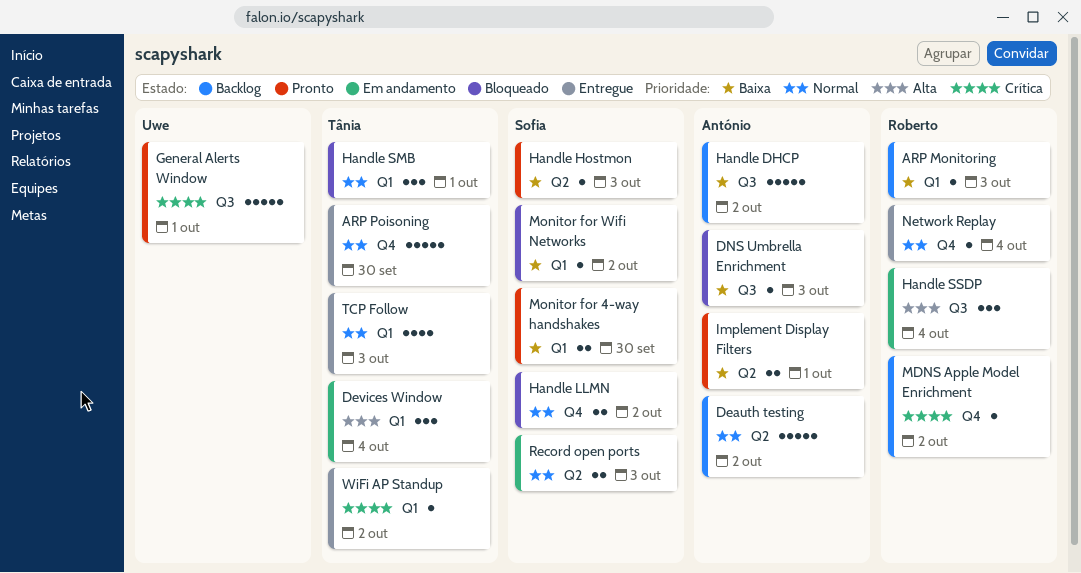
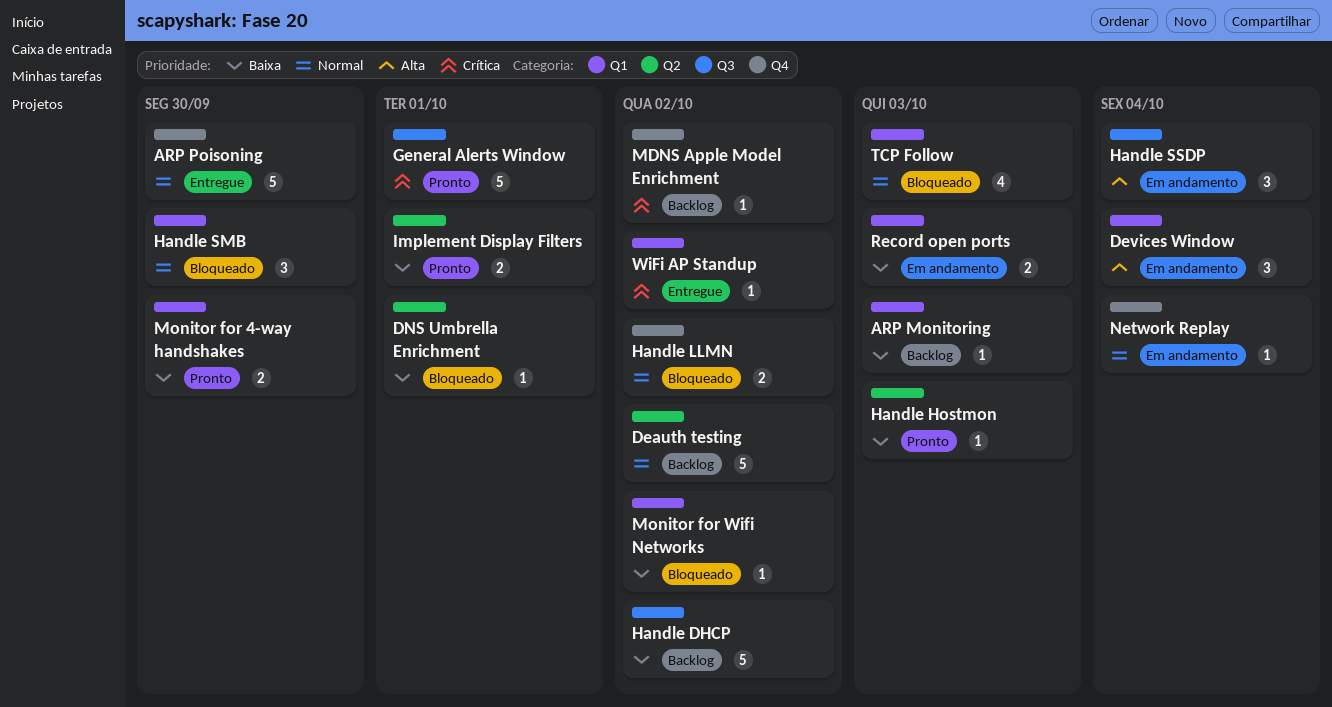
DNS Umbrella Enrichment, label: Q3 -> Q2
DNS Umbrella Enrichment, due: Oct 3 -> Oct 1
Handle SMB, due: Oct 1 -> Sep 30
Network Replay, status: Entregue -> Em andamento
Record open ports, priority: Normal -> Baixa
Record open ports, label: Q2 -> Q1
TCP Follow, status: Entregue -> Bloqueado

